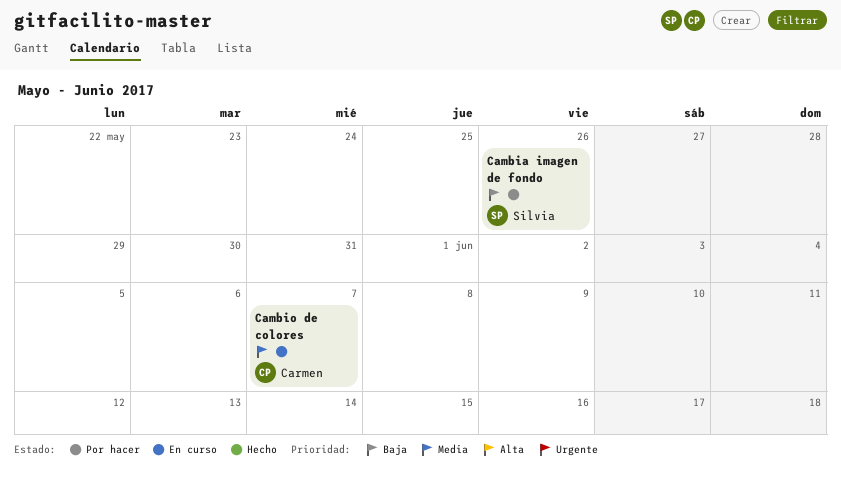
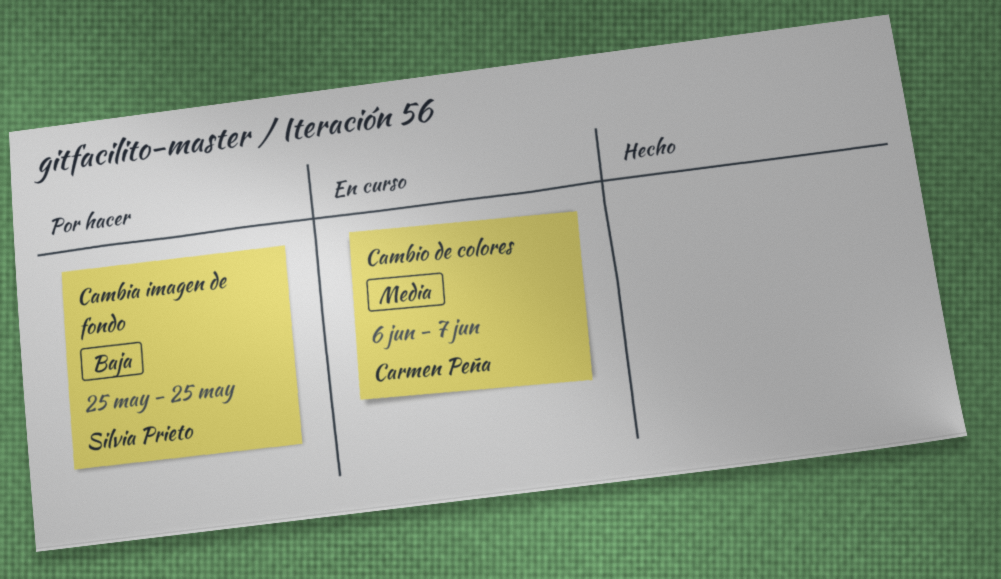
Cambia imagen de fondo, due: May 26 -> May 25

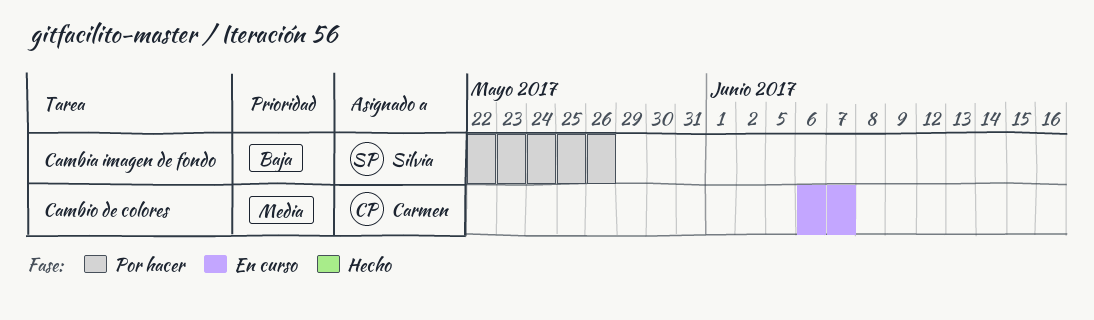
Cambia imagen de fondo, start: May 25 -> May 22
Cambia imagen de fondo, due: May 25 -> May 26

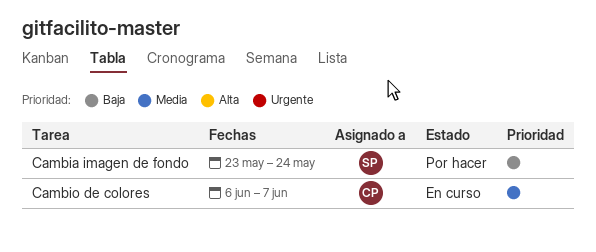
Cambia imagen de fondo, start: May 22 -> May 23
Cambia imagen de fondo, due: May 26 -> May 24

